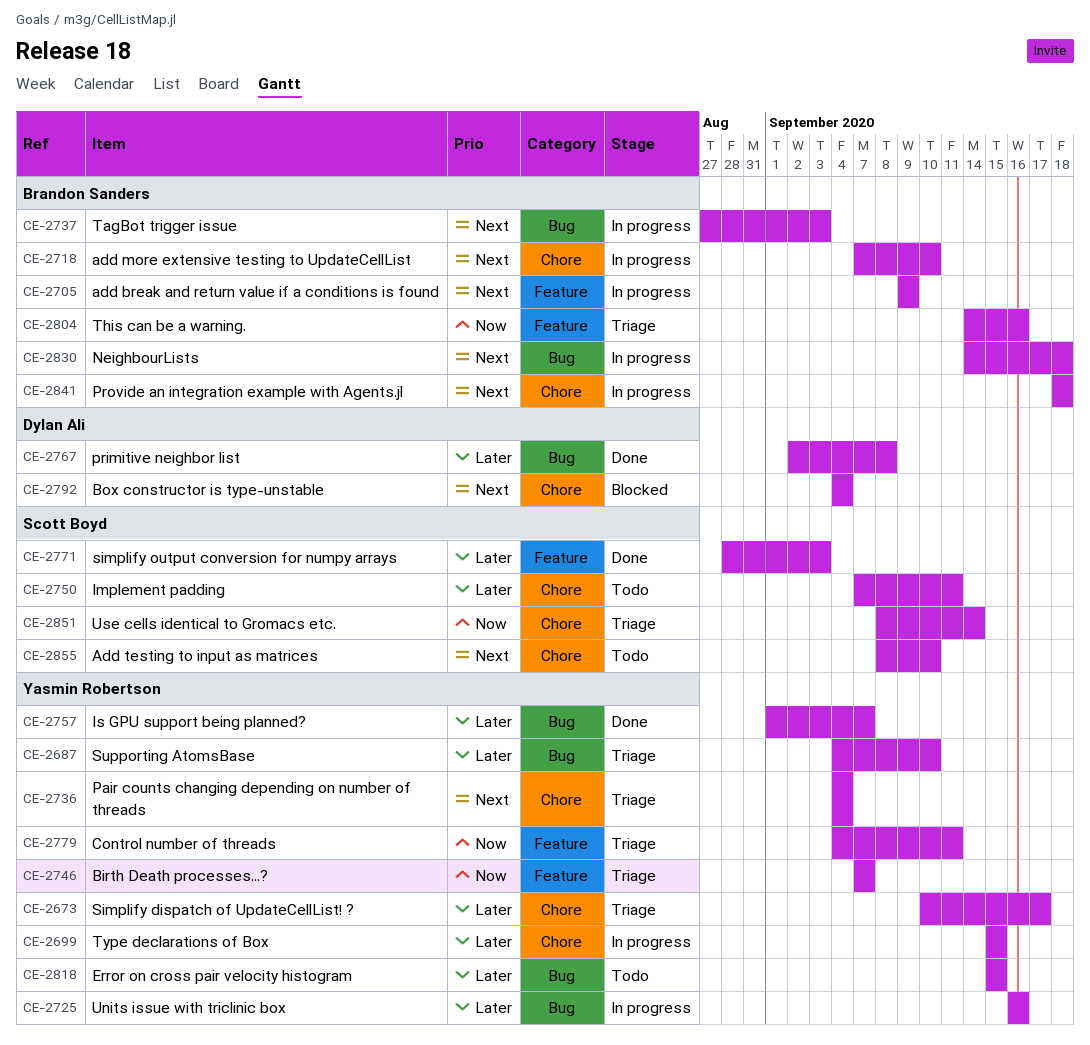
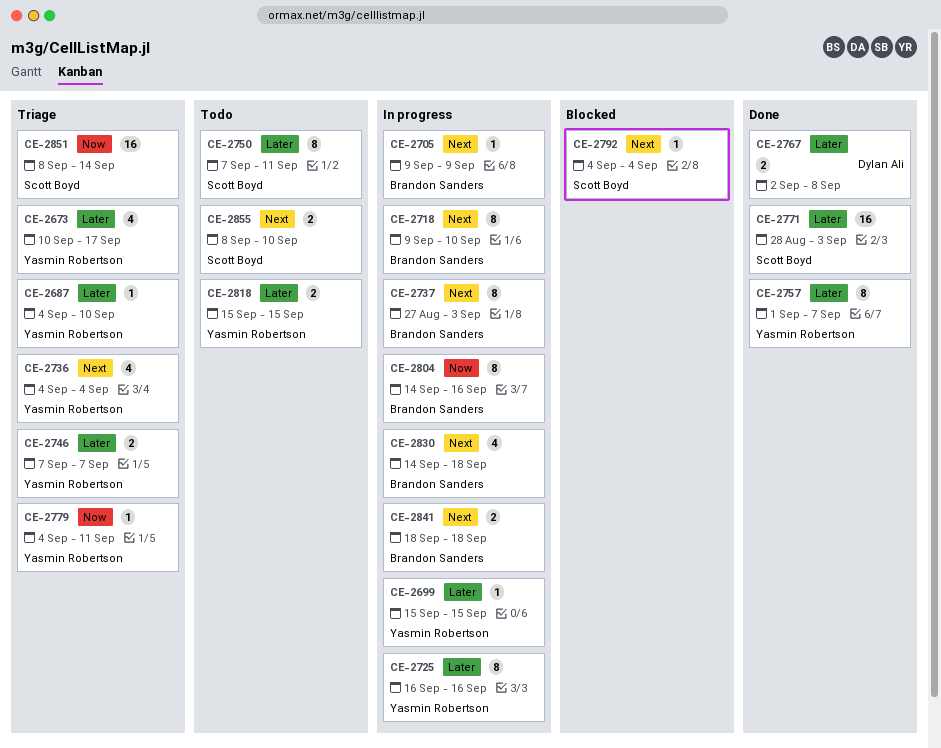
CE-2718, start: Sep 7 -> Sep 9
CE-2746, priority: Now -> Later
CE-2792, owner: Dylan Ali -> Scott Boyd
CE-2804, status: Triage -> In progress

